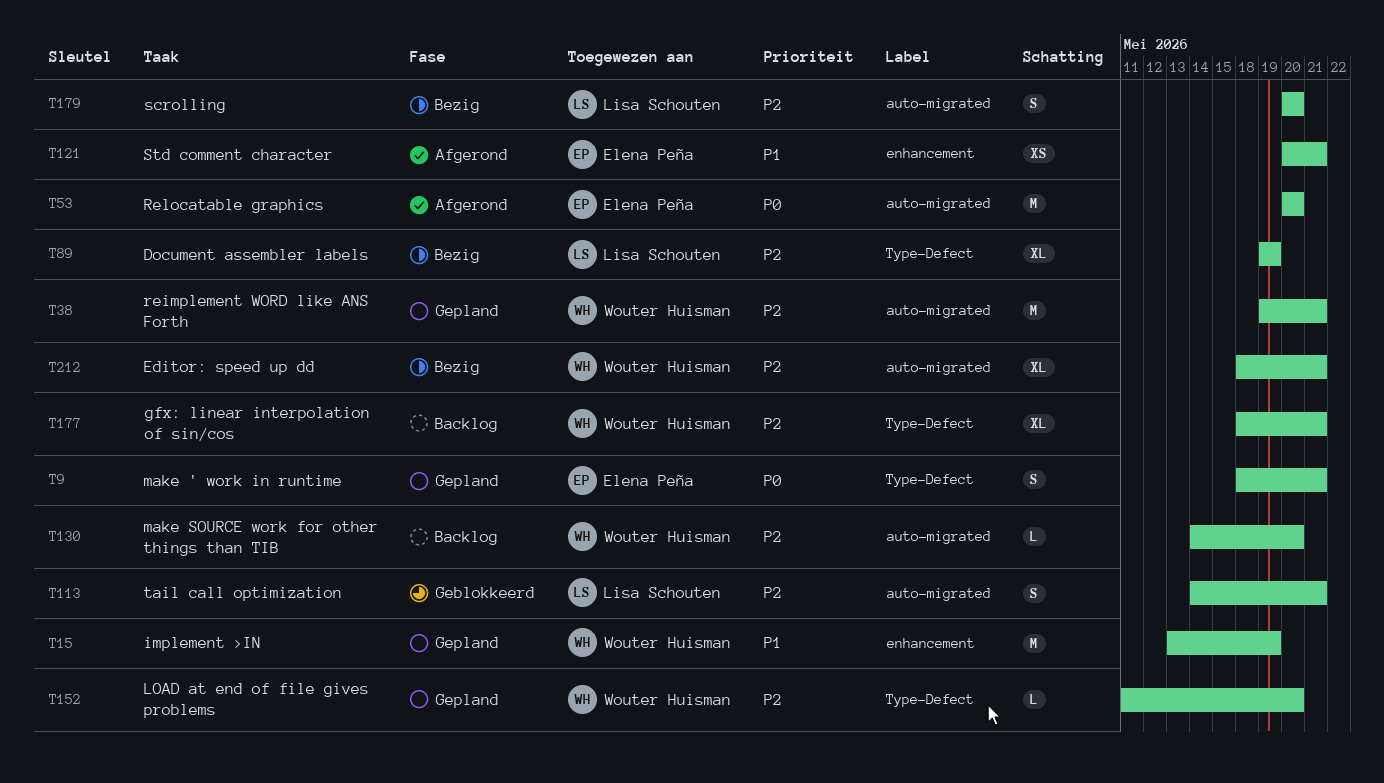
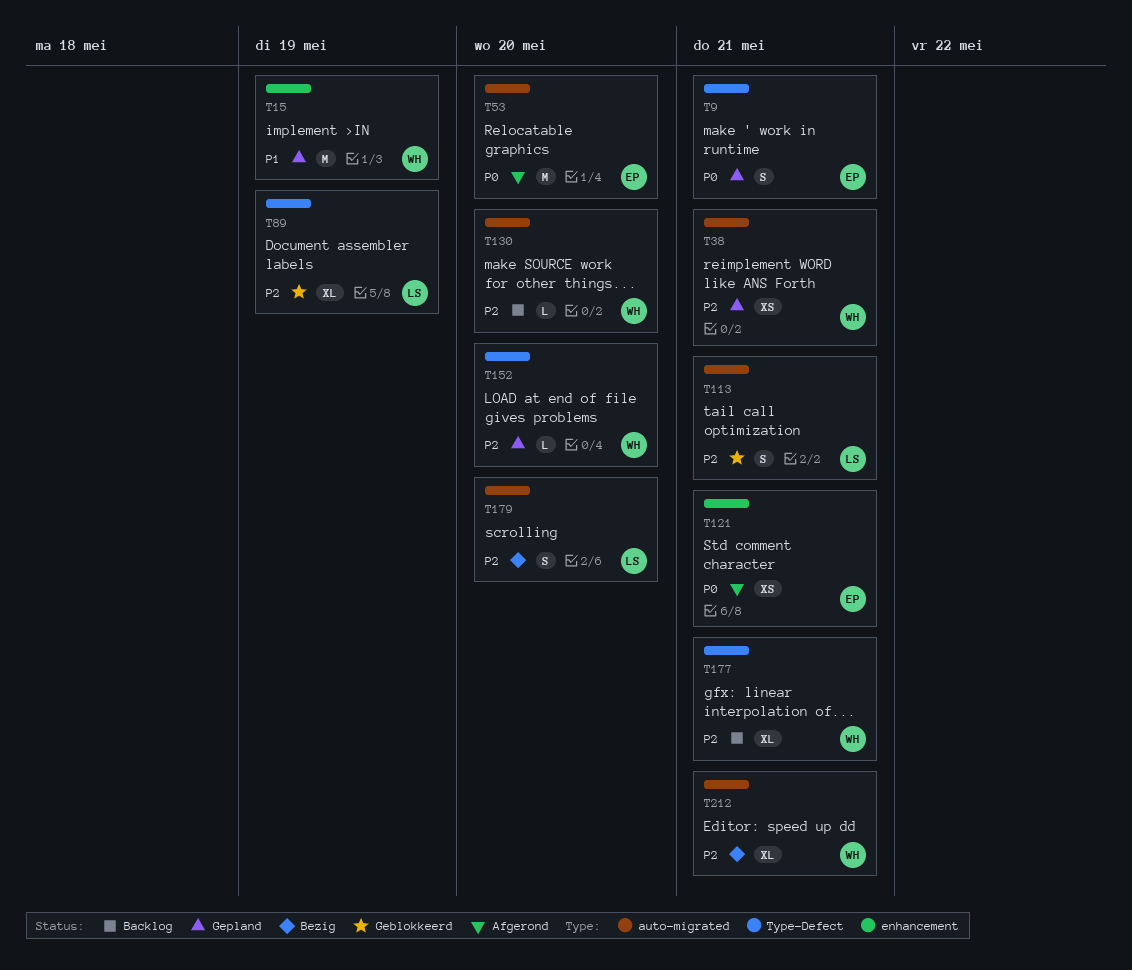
T38, estimate: M -> XS
T89, status: Bezig -> Geblokkeerd
T121, priority: P1 -> P0

